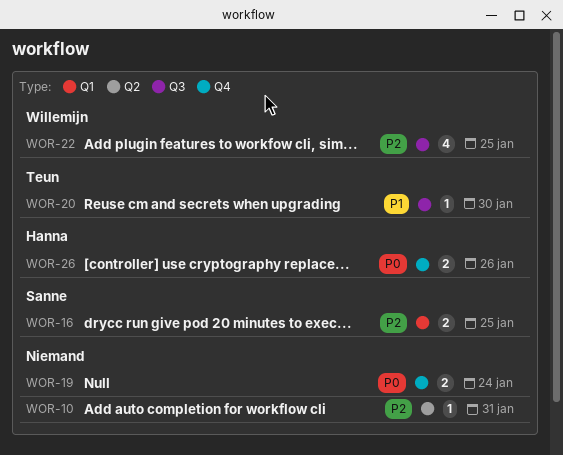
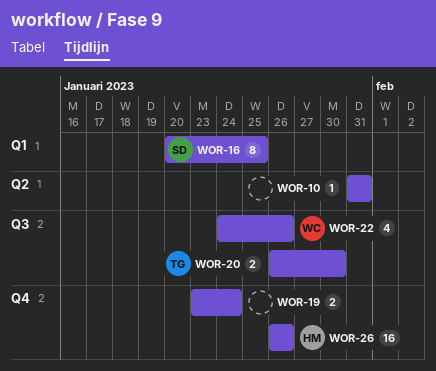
WOR-16, estimate: 2 -> 8
WOR-20, estimate: 1 -> 2
WOR-22, due: Jan 25 -> Jan 26
WOR-26, estimate: 2 -> 16

